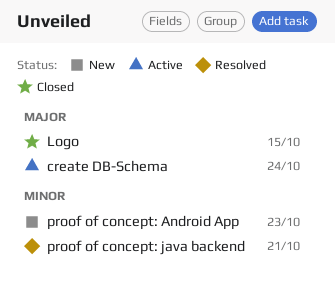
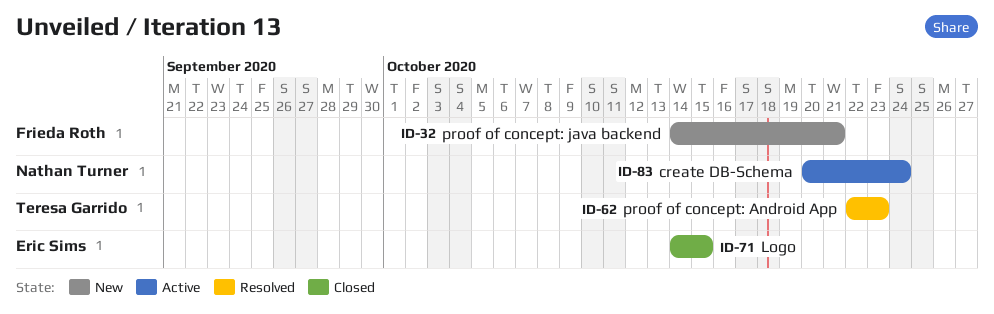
proof of concept: Android App, status: New -> Resolved
proof of concept: java backend, status: Resolved -> New

